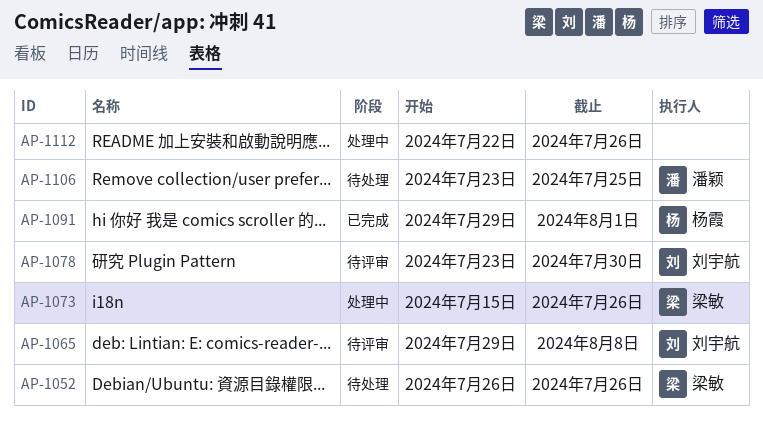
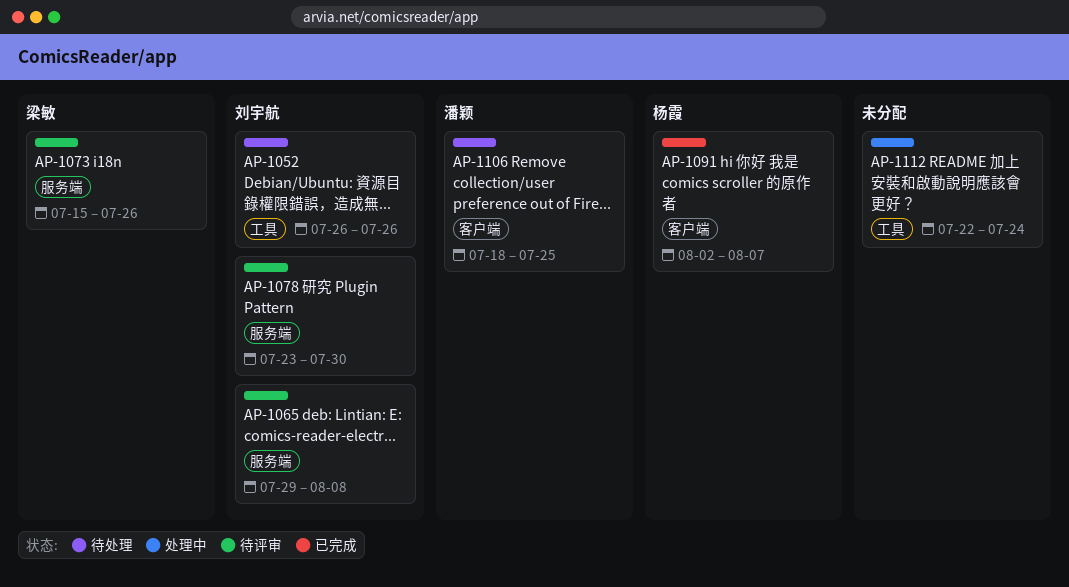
AP-1052, owner: 梁敏 -> 刘宇航
AP-1073, status: 处理中 -> 待评审
AP-1091, start: Jul 29 -> Aug 2
AP-1091, due: Aug 1 -> Aug 7
AP-1106, start: Jul 23 -> Jul 18
AP-1112, due: Jul 26 -> Jul 24

